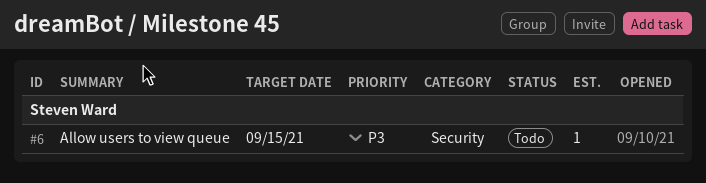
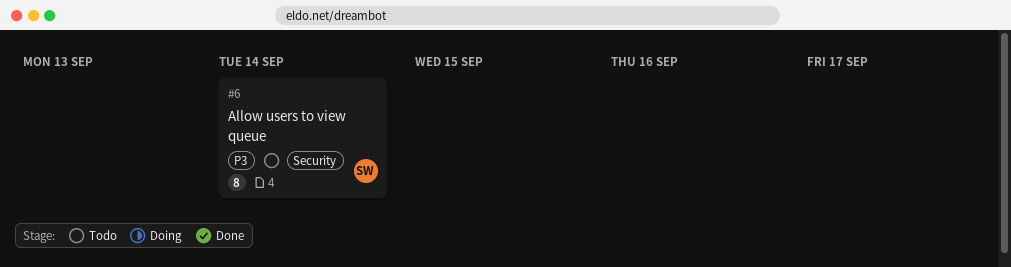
#6, estimate: 1 -> 8
#6, due: Sep 15 -> Sep 14

